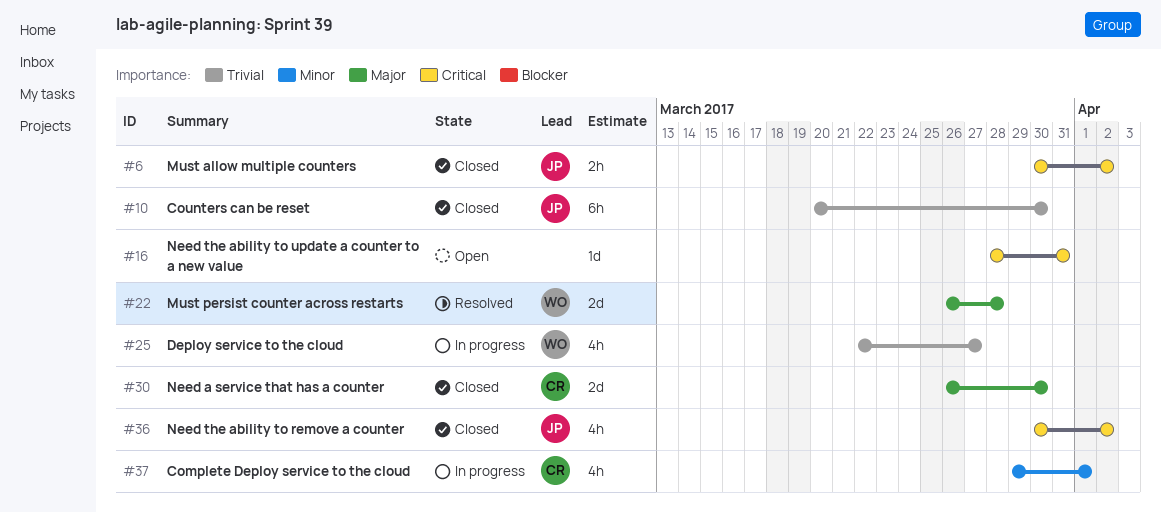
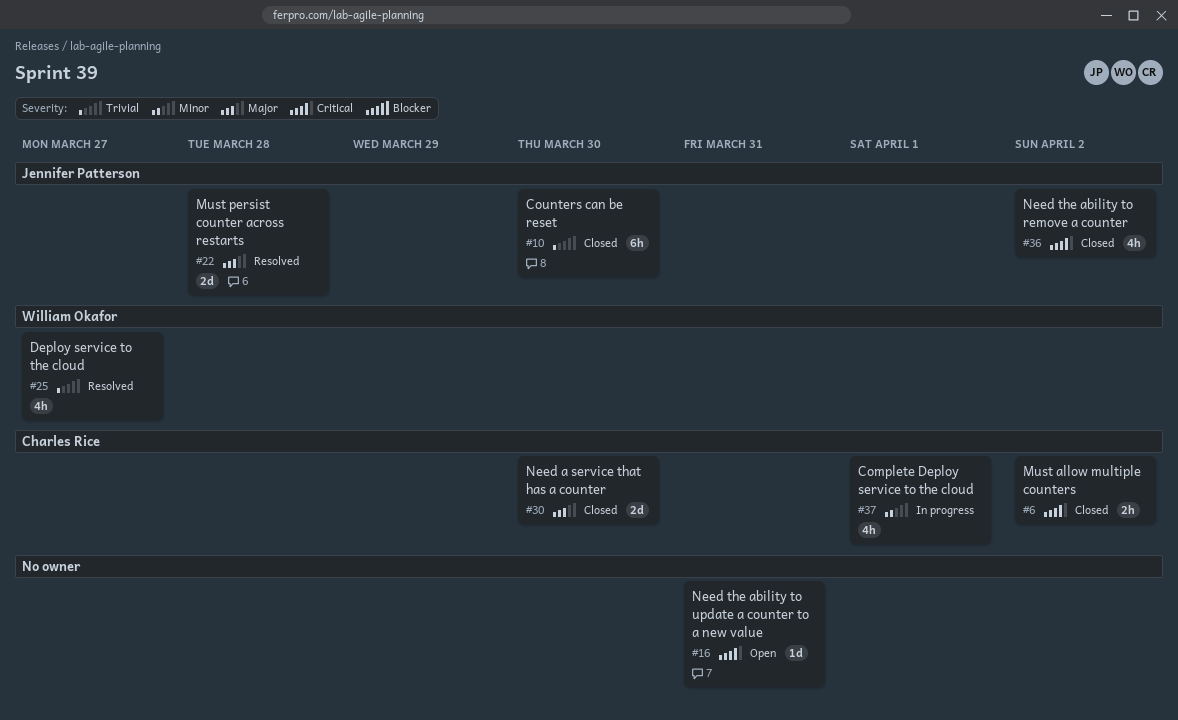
#6, owner: Jennifer Patterson -> Charles Rice
#22, owner: William Okafor -> Jennifer Patterson
#25, status: In progress -> Resolved

